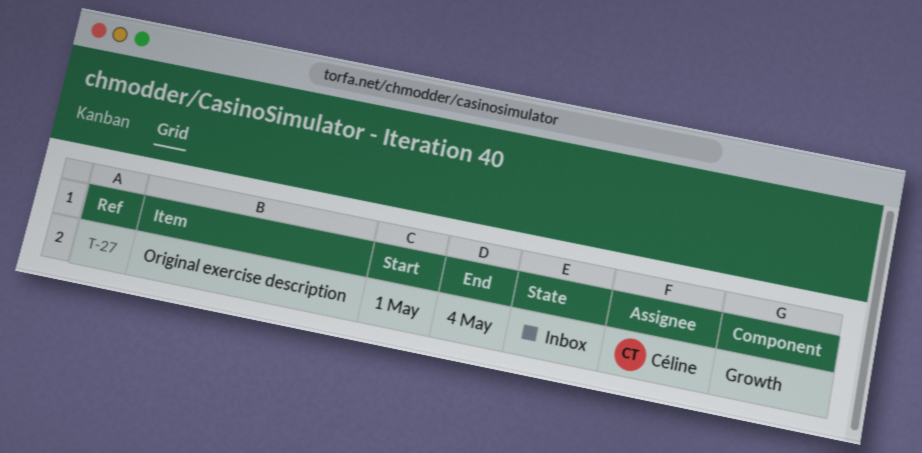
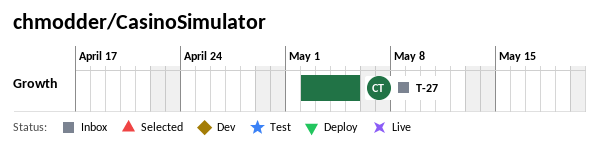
T-27, start: May 1 -> May 2
T-27, due: May 4 -> May 5

